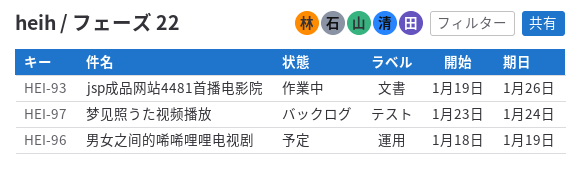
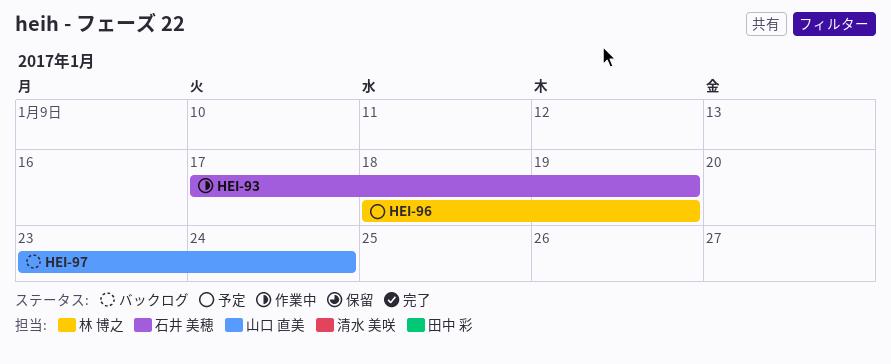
HEI-93, start: Jan 19 -> Jan 17
HEI-93, due: Jan 26 -> Jan 19

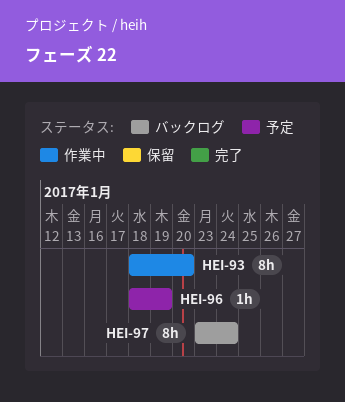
HEI-93, start: Jan 17 -> Jan 18
HEI-93, due: Jan 19 -> Jan 20

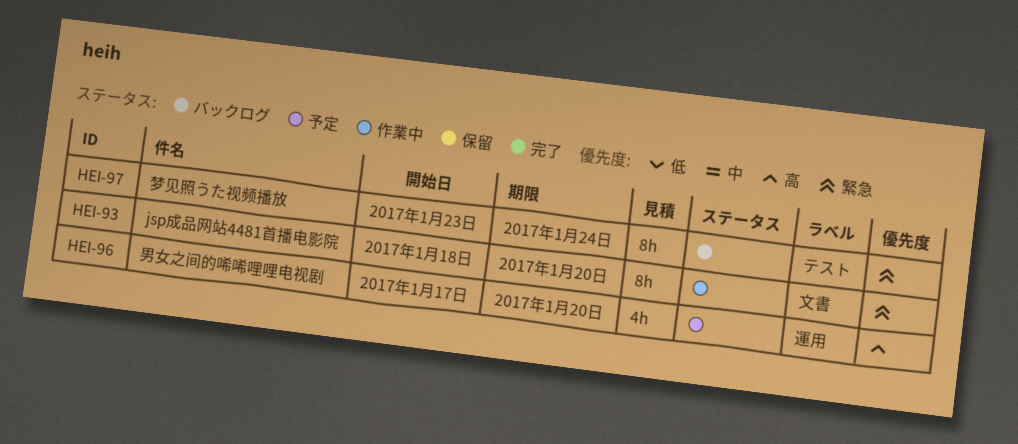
HEI-96, estimate: 1h -> 4h
HEI-96, start: Jan 18 -> Jan 17
HEI-96, due: Jan 19 -> Jan 20

